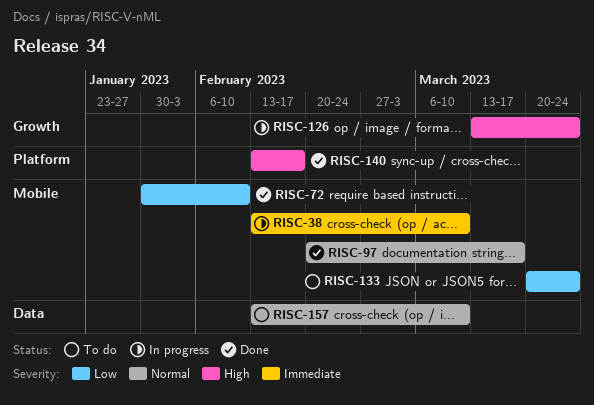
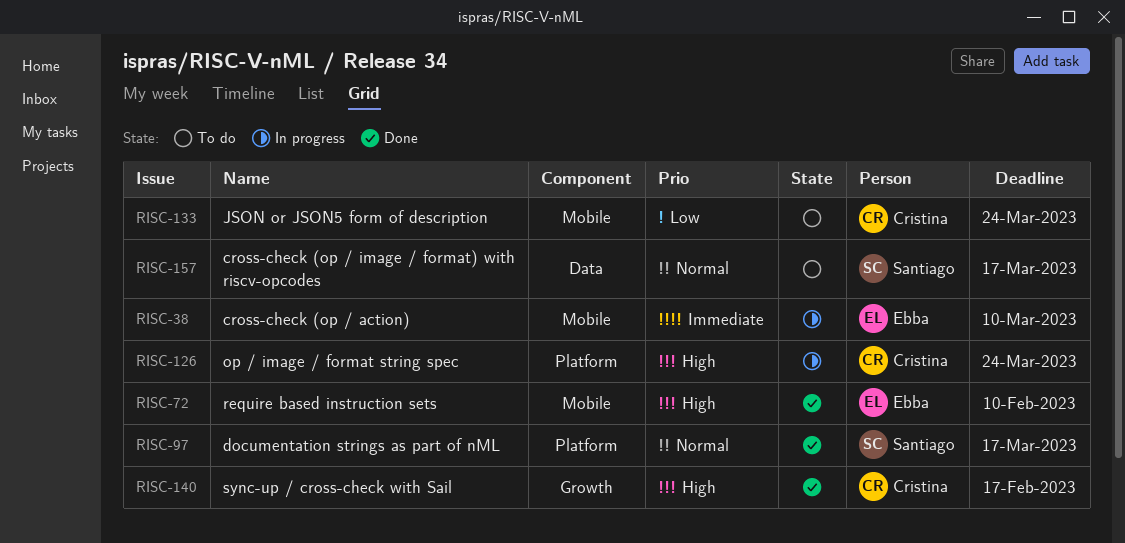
RISC-72, priority: Low -> High
RISC-97, label: Mobile -> Platform
RISC-126, label: Growth -> Platform
RISC-140, label: Platform -> Growth
RISC-157, due: Mar 10 -> Mar 17

